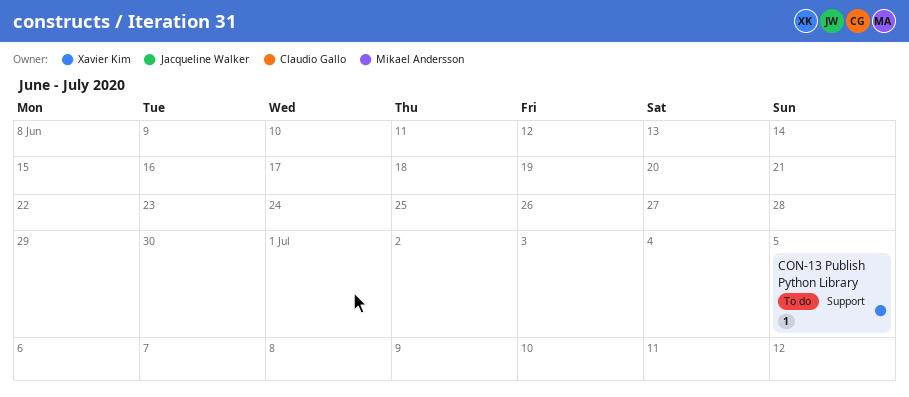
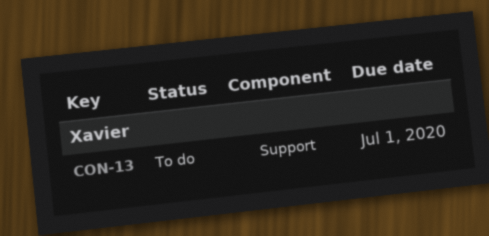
CON-13, due: Jul 5 -> Jul 1

